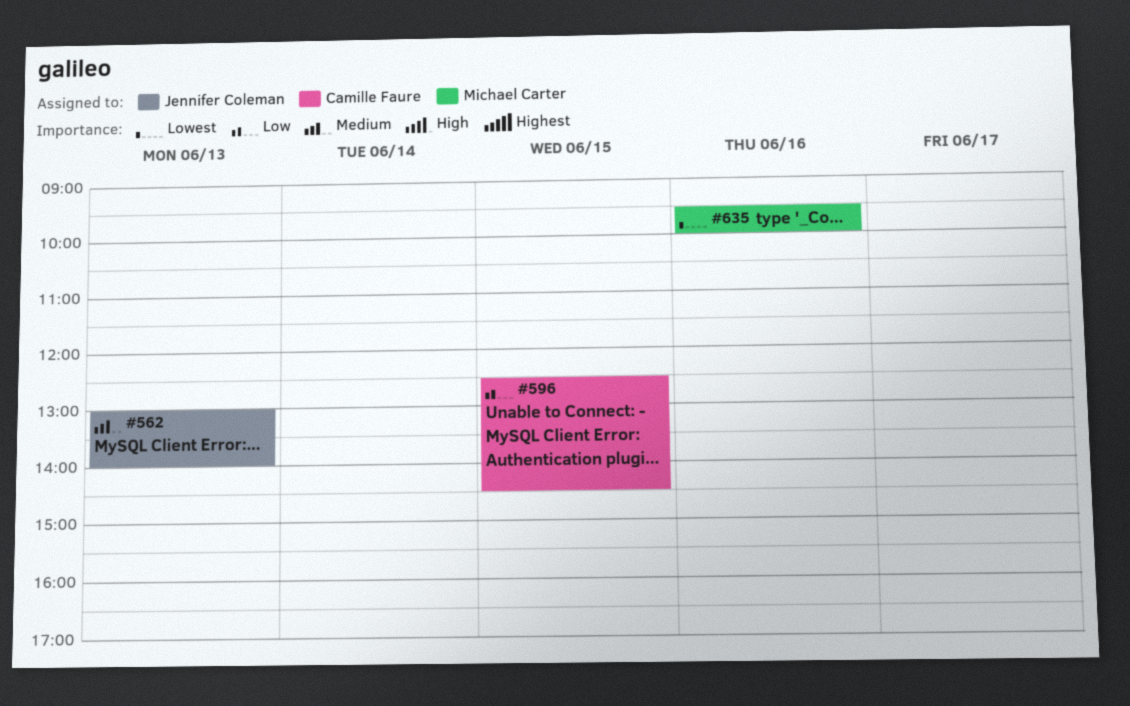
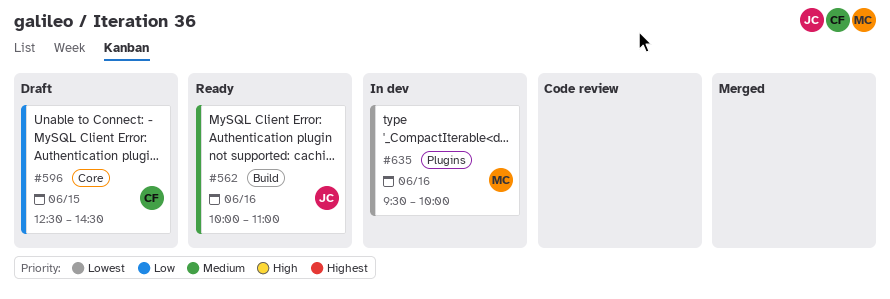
#562, day: Jun 13 -> Jun 16
#562, begins: 13:00 -> 10:00
#562, ends: 14:00 -> 11:00

